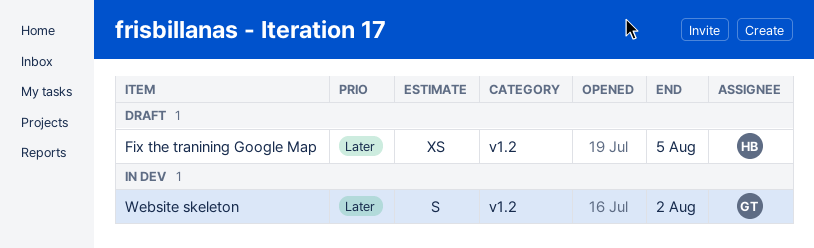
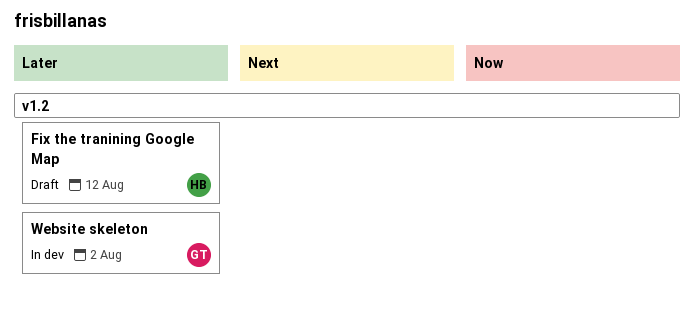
Fix the tranining Google Map, due: Aug 5 -> Aug 12

